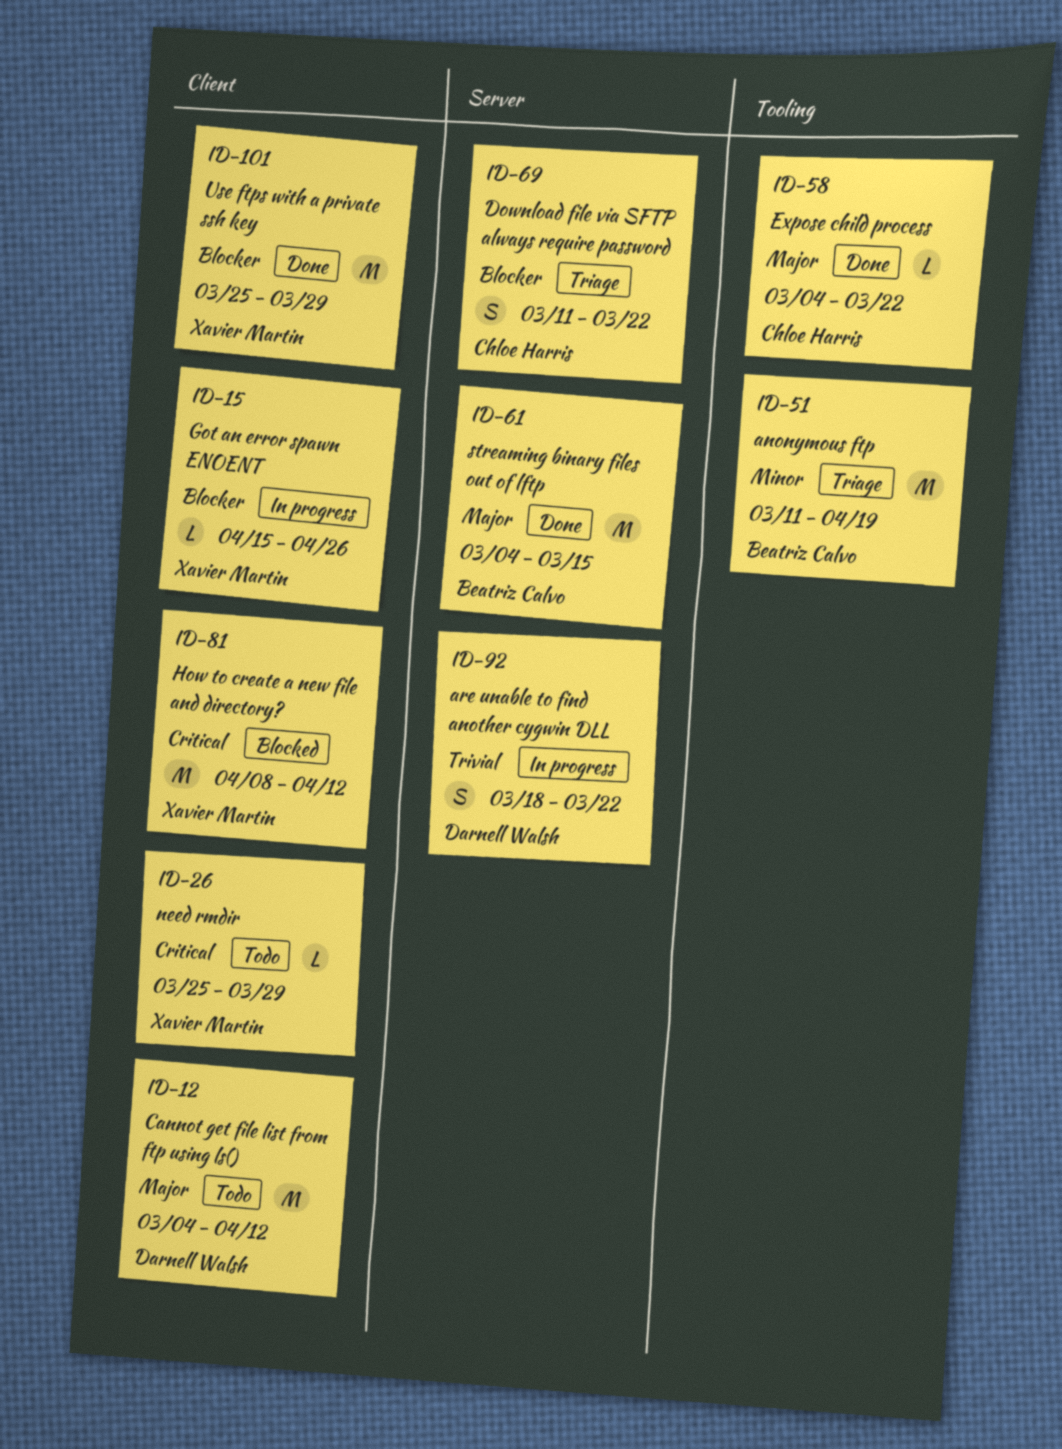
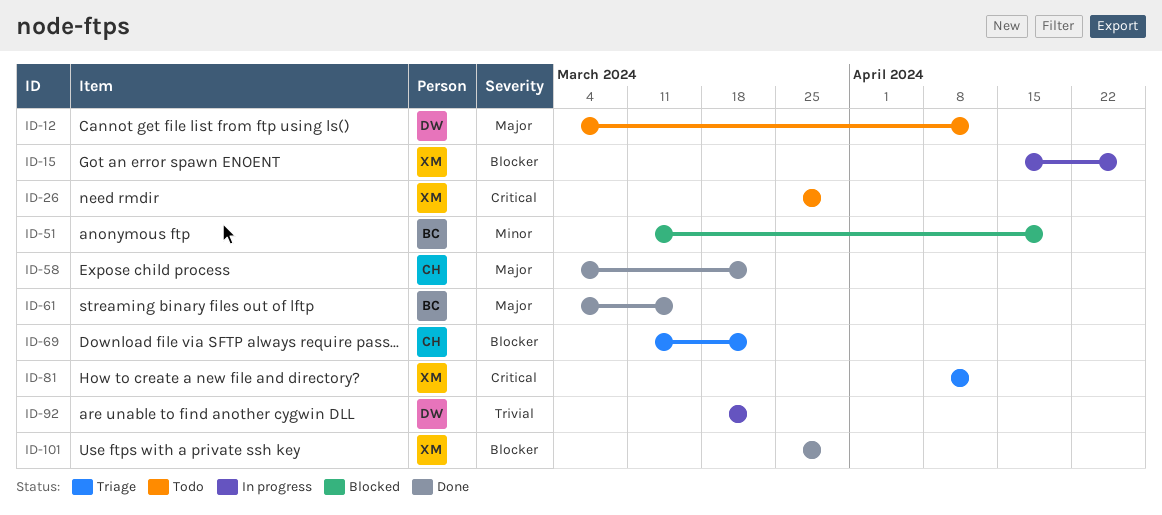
ID-51, status: Triage -> Blocked
ID-81, status: Blocked -> Triage

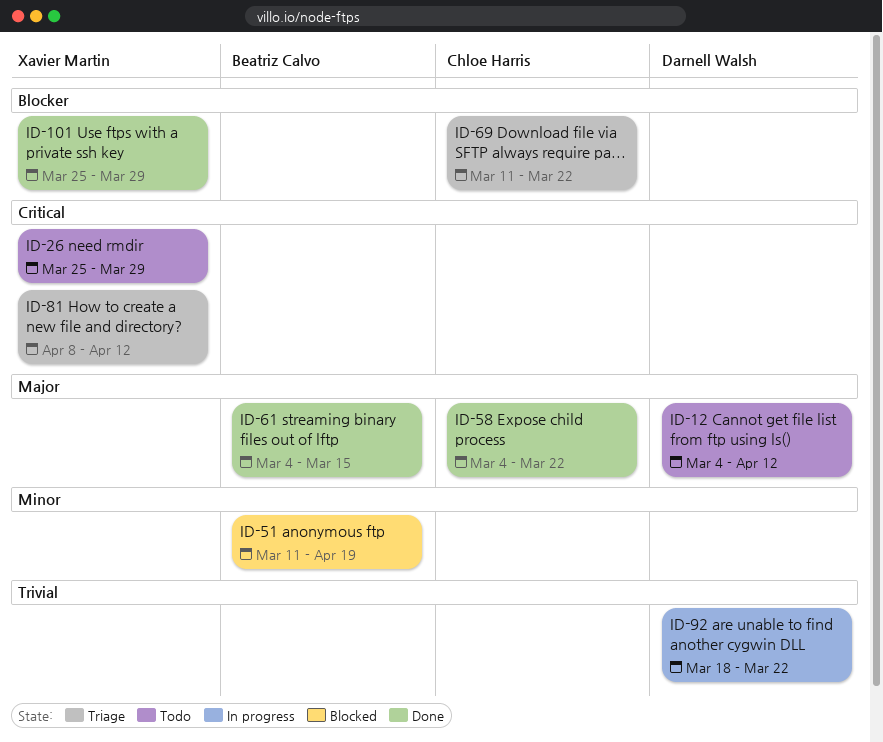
ID-15: present -> none

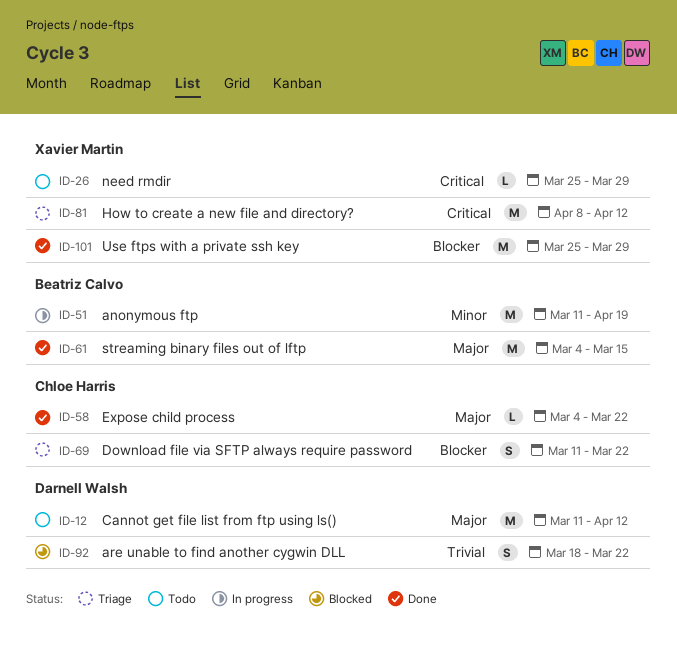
ID-12, start: Mar 4 -> Mar 11
ID-51, status: Blocked -> In progress
ID-92, status: In progress -> Blocked

